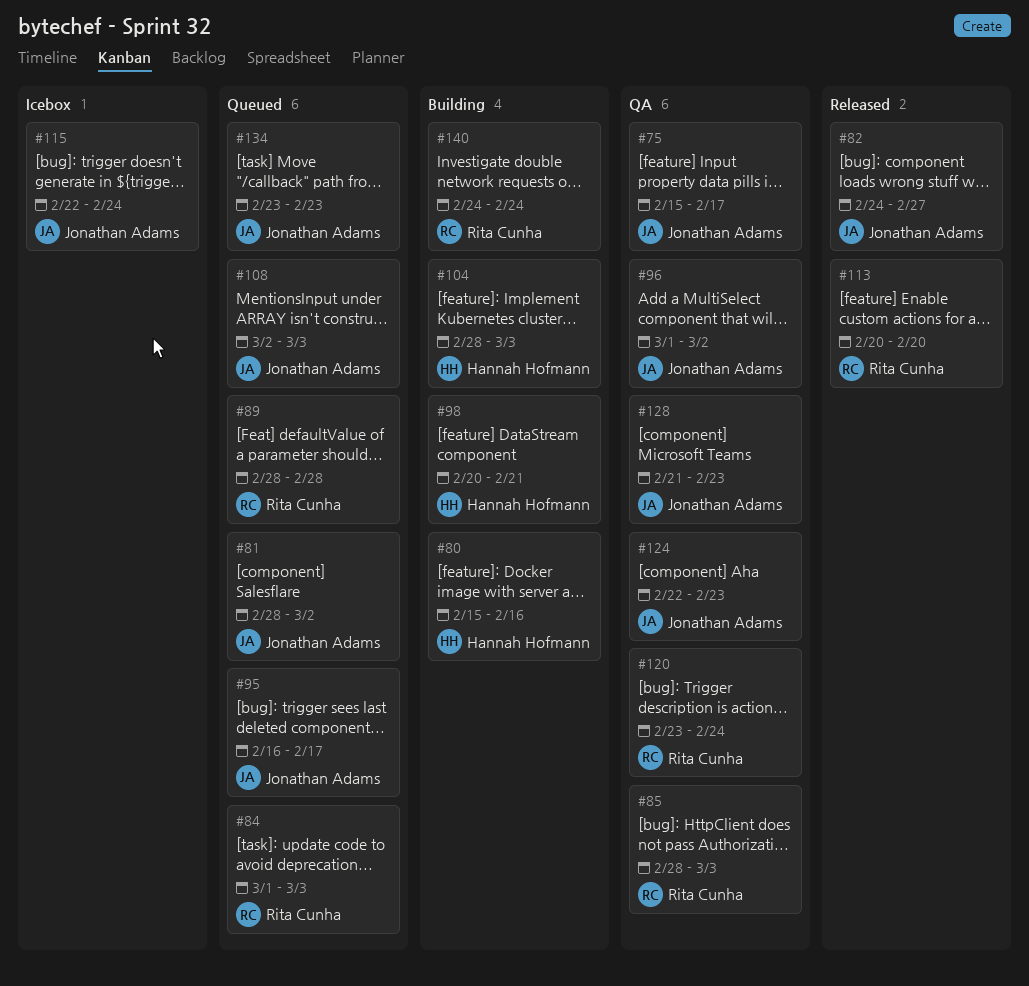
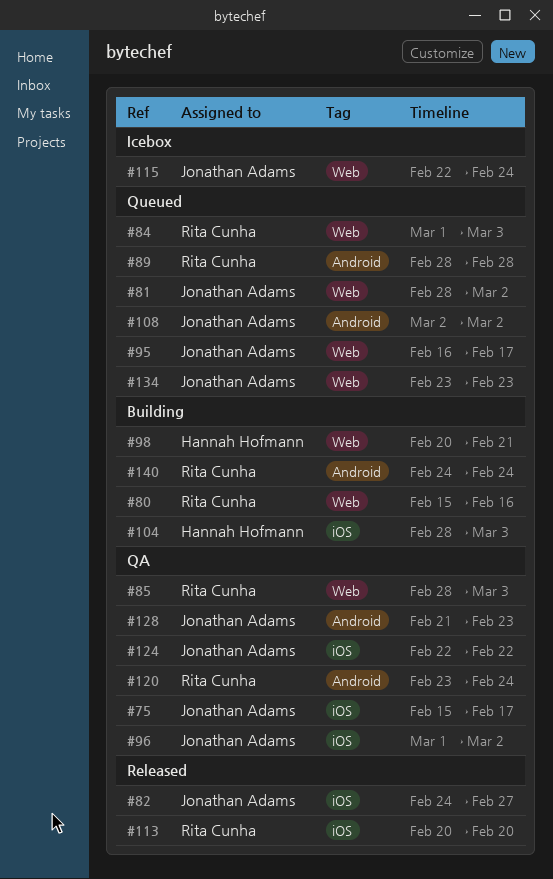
#80, owner: Hannah Hofmann -> Rita Cunha
#108, due: Mar 3 -> Mar 2
#124, due: Feb 23 -> Feb 22

